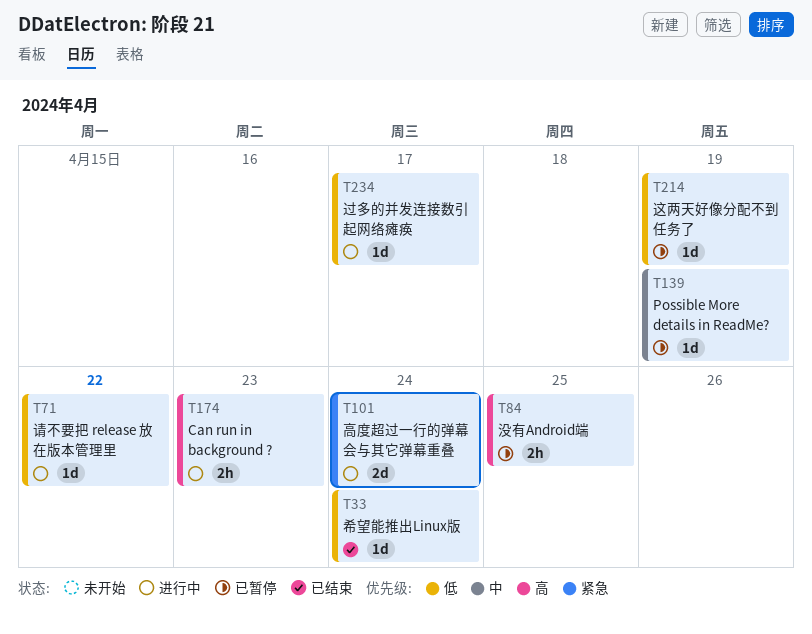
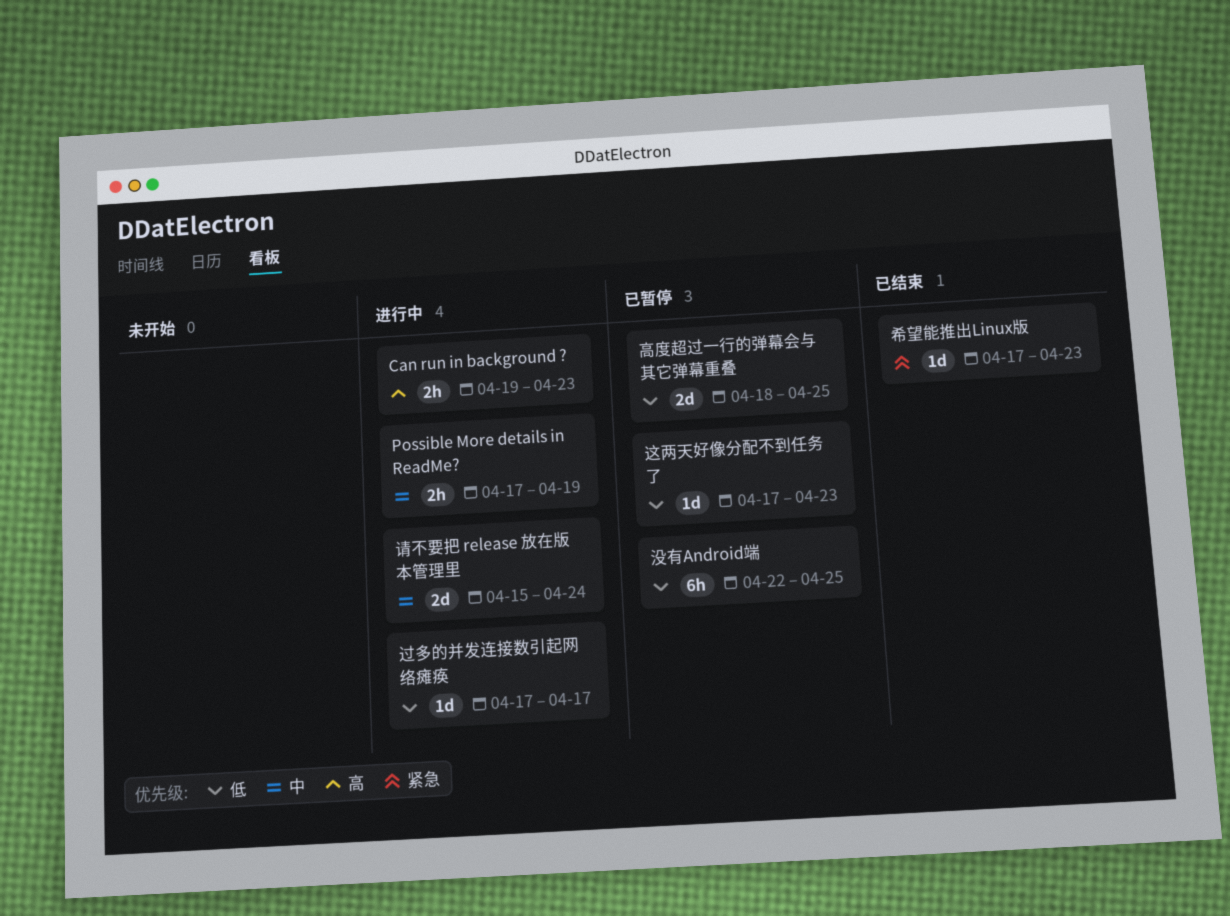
Possible More details in ReadMe?, status: 已暂停 -> 进行中
Possible More details in ReadMe?, estimate: 1d -> 2h
希望能推出Linux版, priority: 低 -> 紧急
希望能推出Linux版, due: Apr 24 -> Apr 23
没有Android端, priority: 高 -> 低
没有Android端, estimate: 2h -> 6h
请不要把 release 放在版本管理里, priority: 低 -> 中
请不要把 release 放在版本管理里, estimate: 1d -> 2d
请不要把 release 放在版本管理里, due: Apr 22 -> Apr 24
这两天好像分配不到任务了, due: Apr 19 -> Apr 23
高度超过一行的弹幕会与其它弹幕重叠, status: 进行中 -> 已暂停
高度超过一行的弹幕会与其它弹幕重叠, priority: 紧急 -> 低
高度超过一行的弹幕会与其它弹幕重叠, due: Apr 24 -> Apr 25

